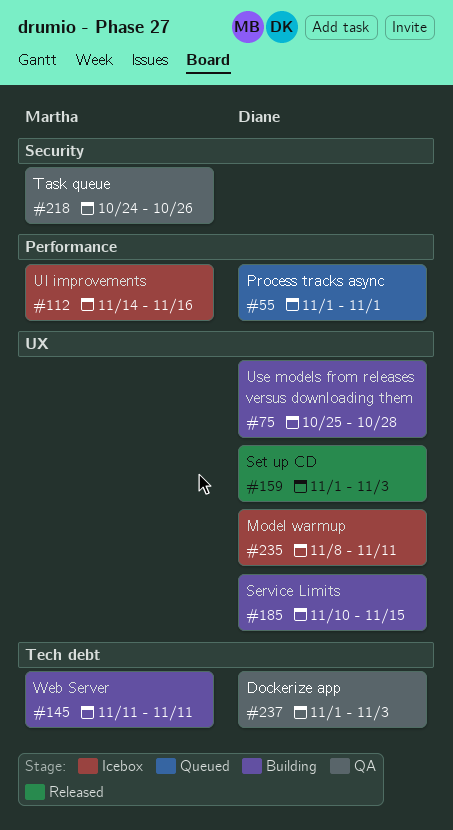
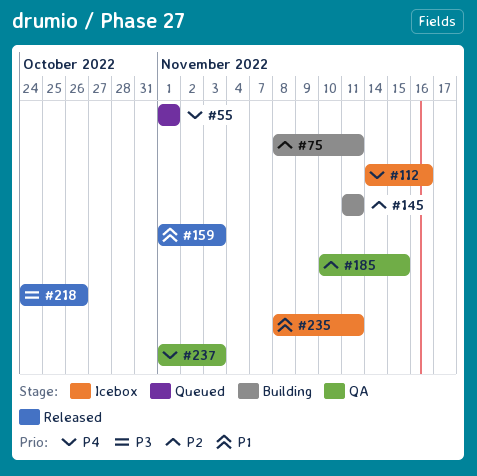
#75, start: Oct 25 -> Nov 8
#75, due: Oct 28 -> Nov 11
#185, status: Building -> QA
#218, status: QA -> Released

